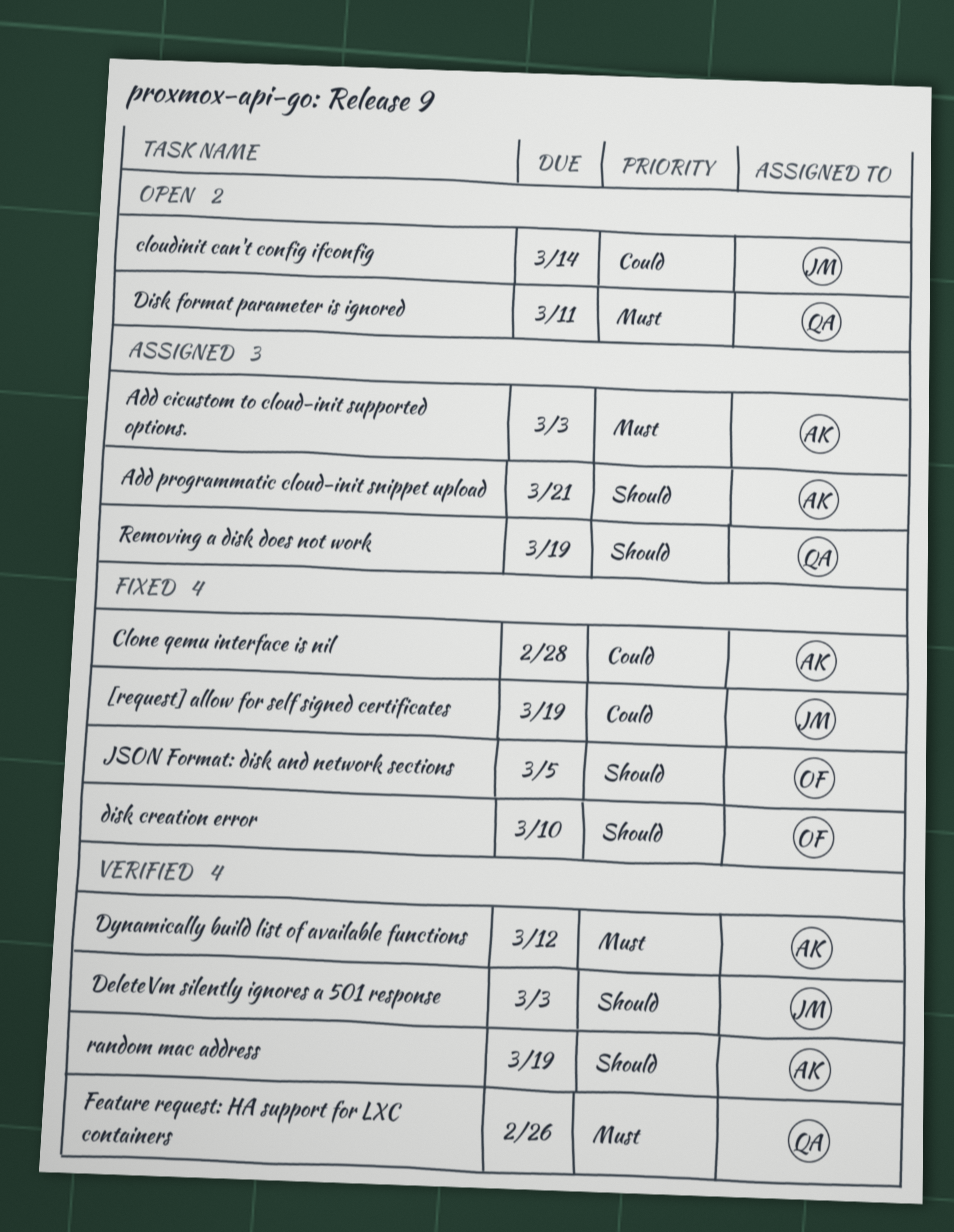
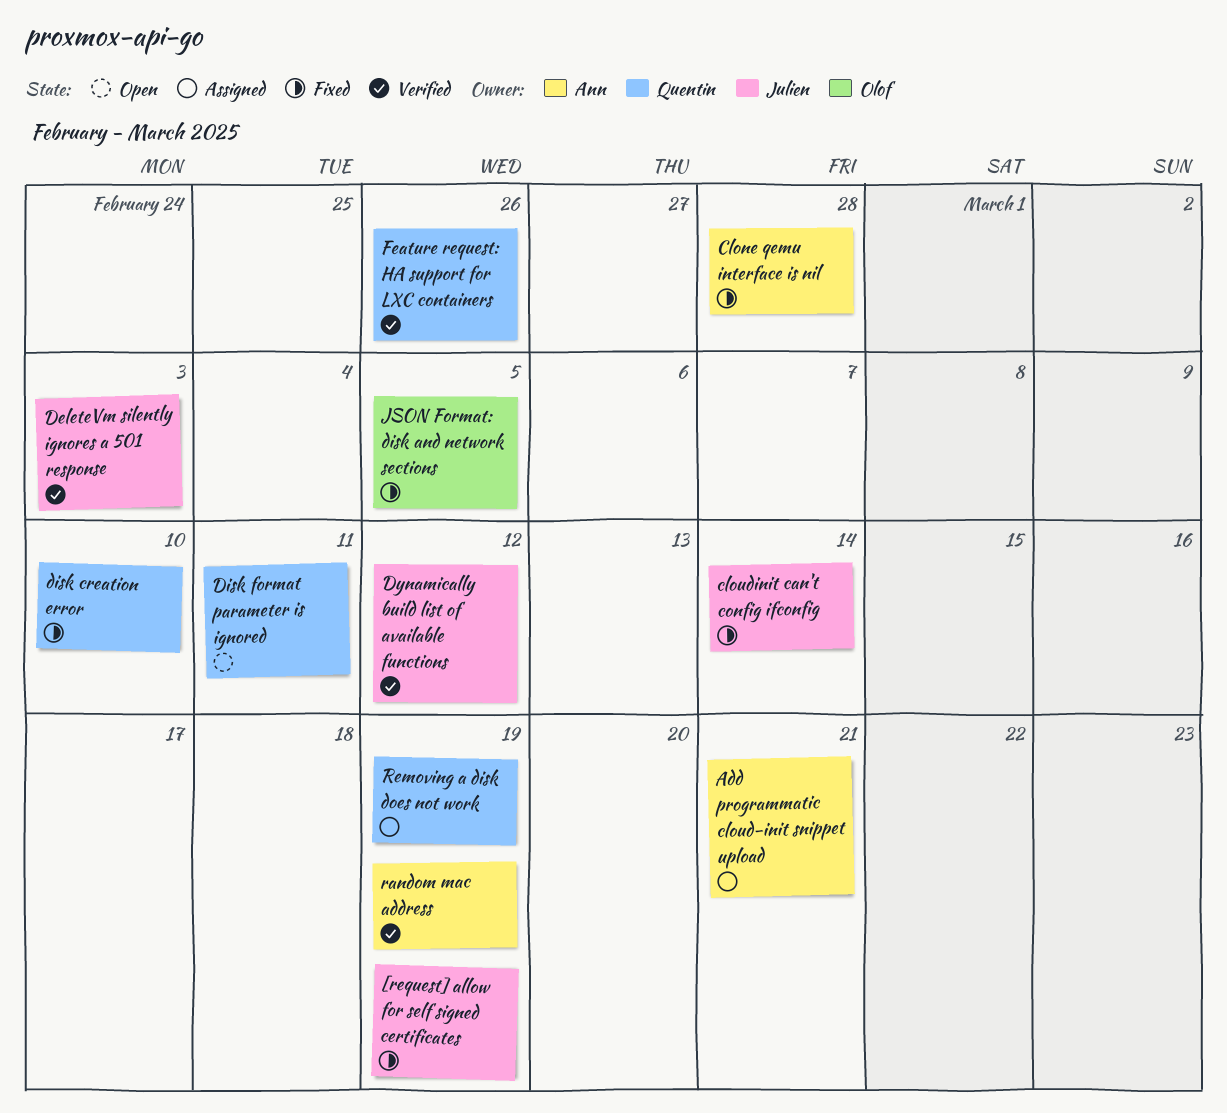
Add cicustom to cloud-init supported options.: present -> none
cloudinit can't config ifconfig, status: Open -> Fixed
disk creation error, owner: Olof -> Quentin
Dynamically build list of available functions, owner: Ann -> Julien

